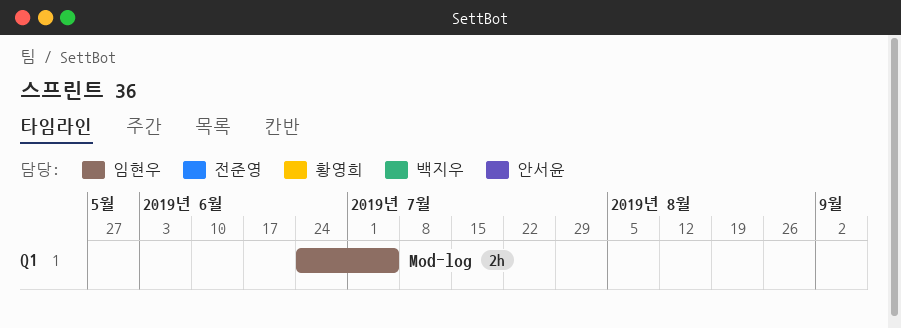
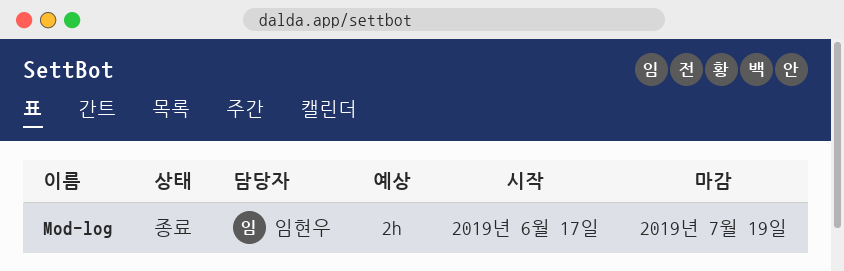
Mod-log, start: Jun 24 -> Jun 17
Mod-log, due: Jul 5 -> Jul 19

